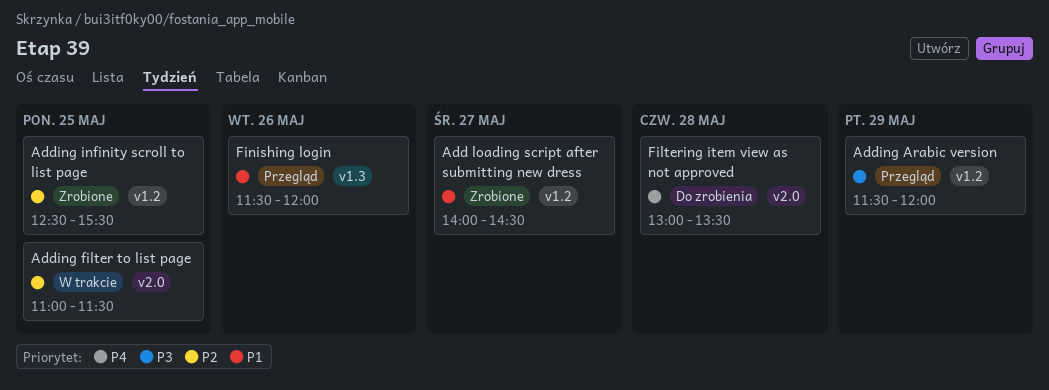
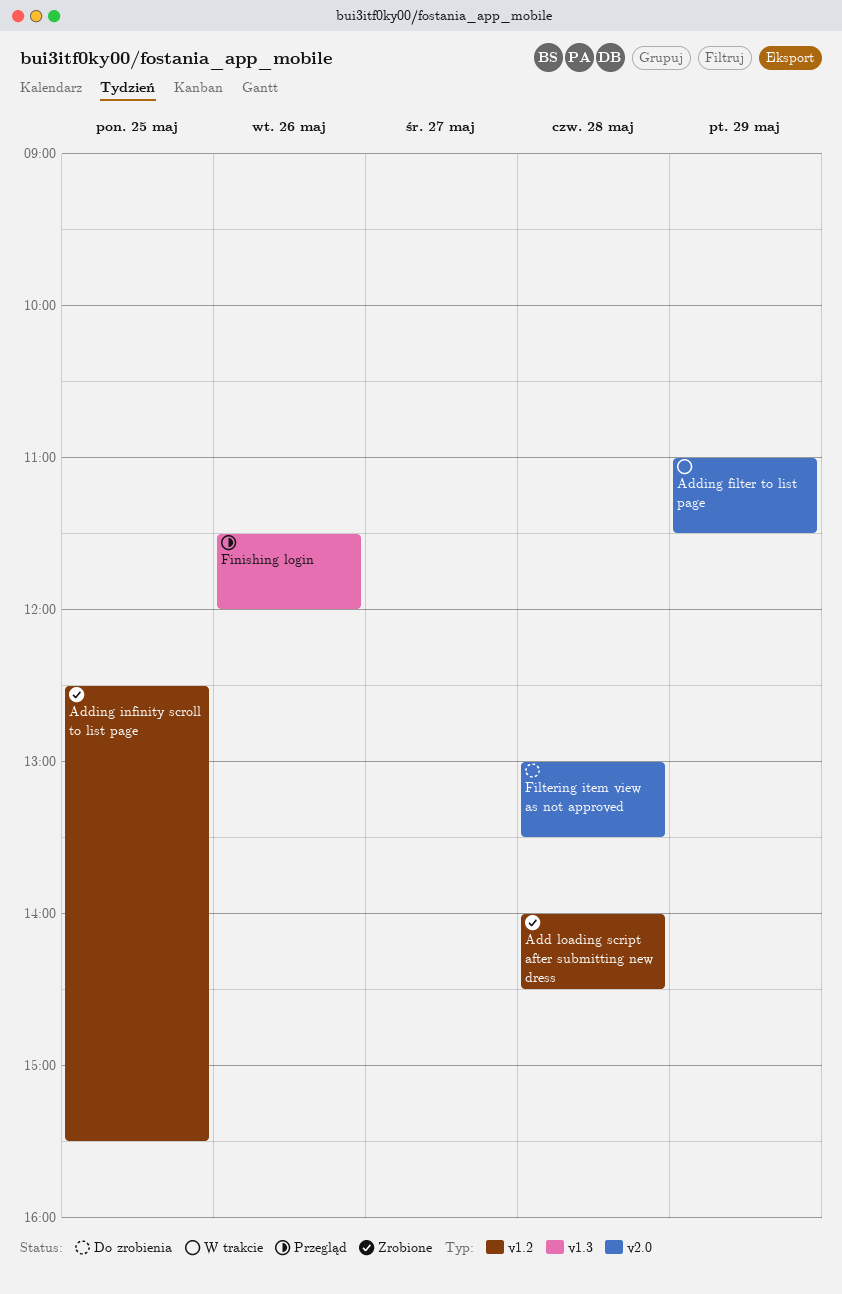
Add loading script after submitting new dress, day: May 27 -> May 28
Adding Arabic version: present -> none
Adding filter to list page, day: May 25 -> May 29

